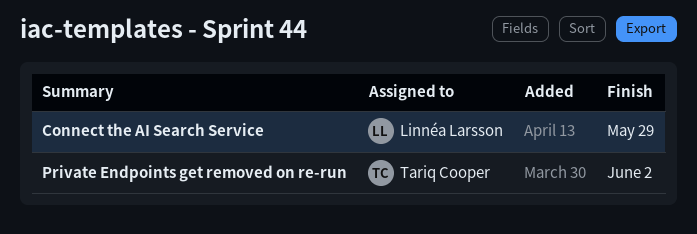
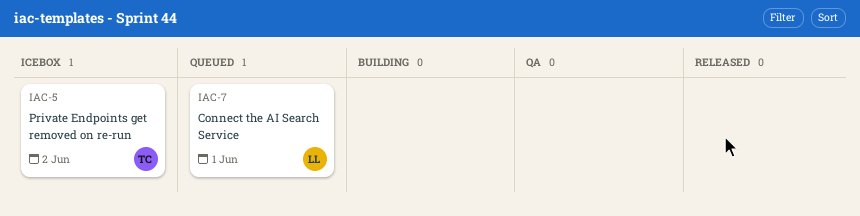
Connect the AI Search Service, due: May 29 -> Jun 1

